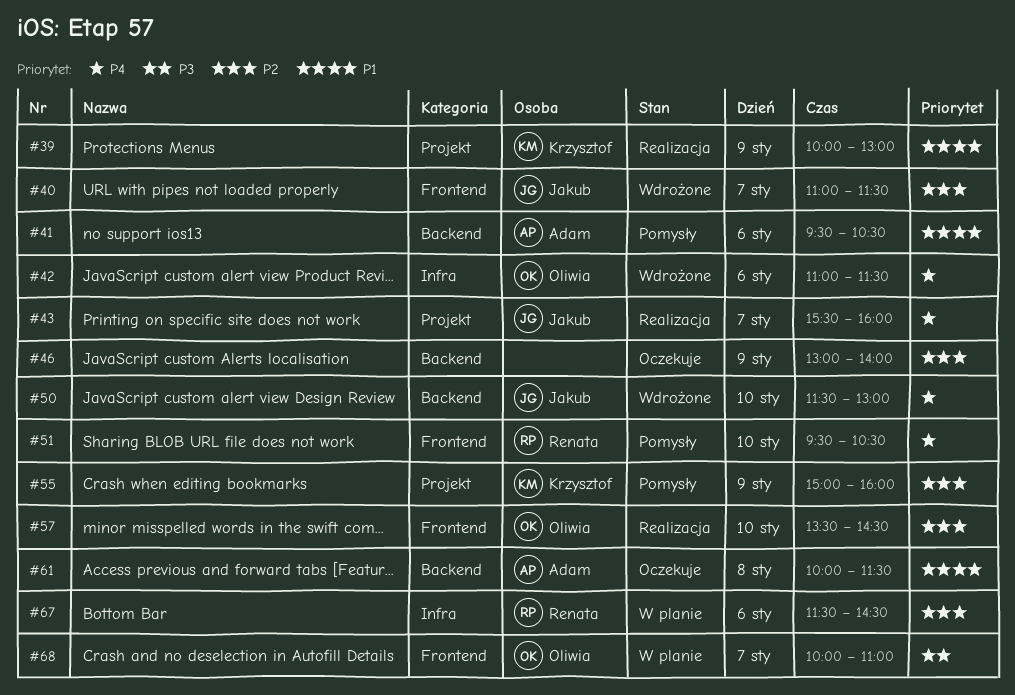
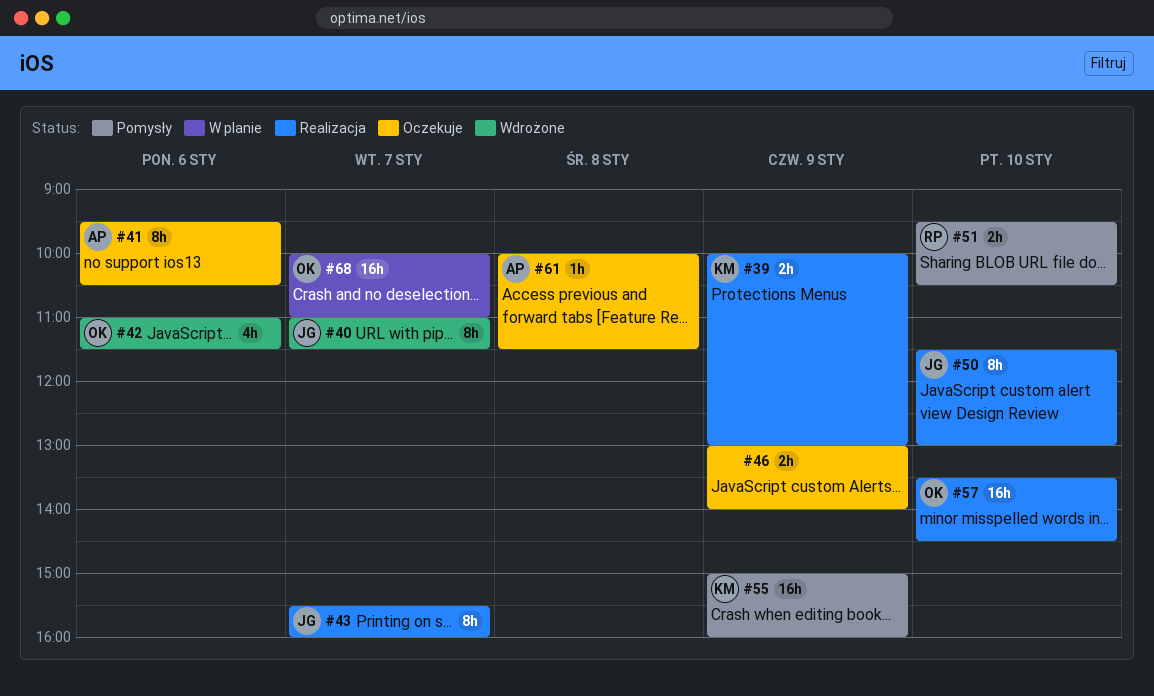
#41, status: Pomysły -> Oczekuje
#50, status: Wdrożone -> Realizacja
#67: present -> none

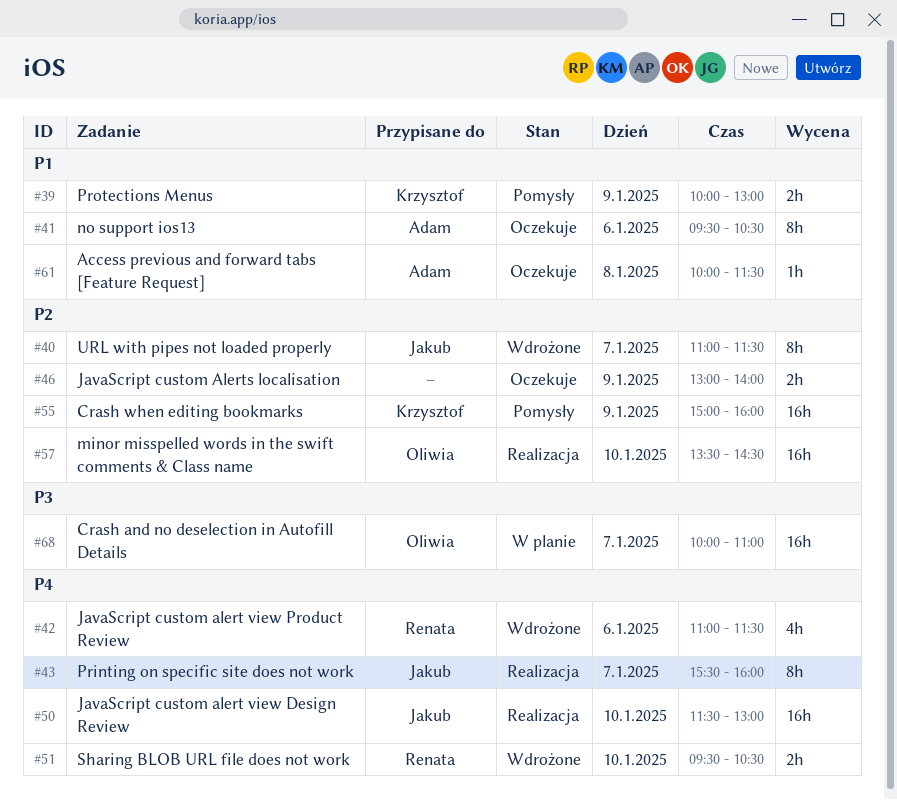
#39, status: Realizacja -> Pomysły
#42, owner: Oliwia -> Renata
#50, estimate: 8h -> 16h
#51, status: Pomysły -> Wdrożone

